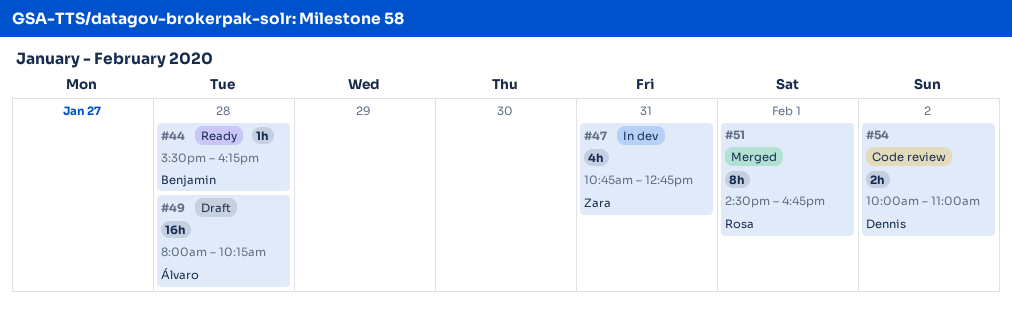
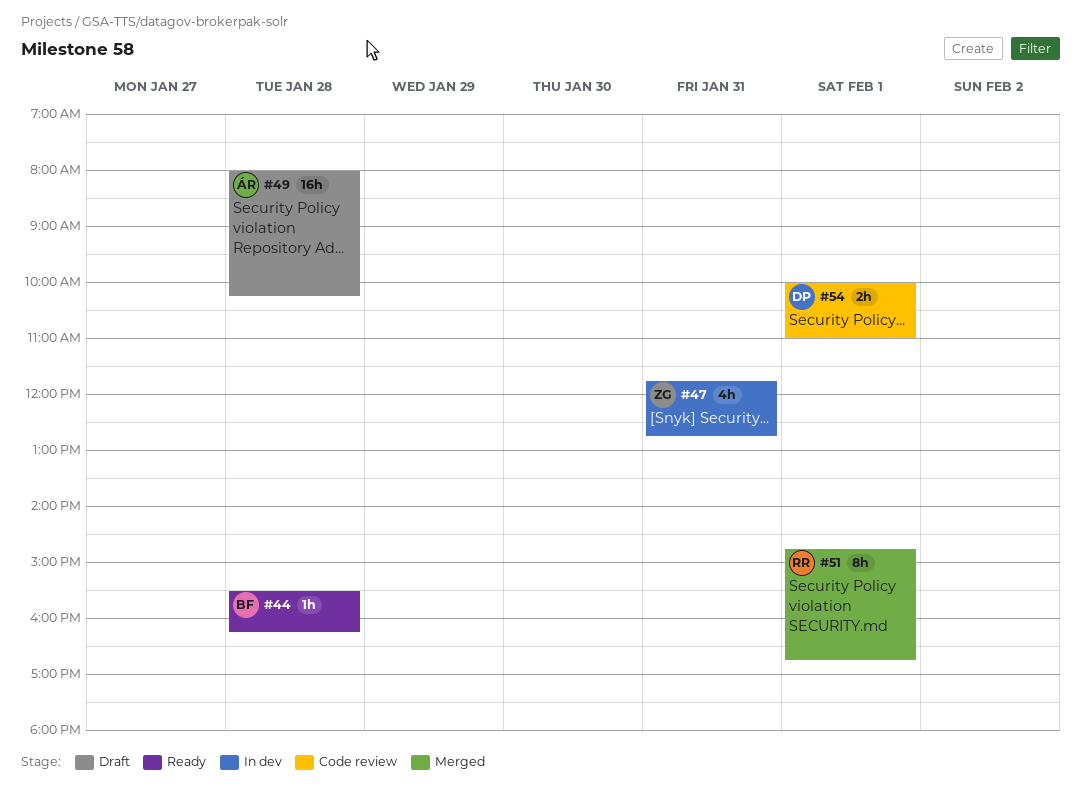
#47, begins: 10:45 -> 11:45
#51, begins: 14:30 -> 14:45
#54, day: Feb 2 -> Feb 1

